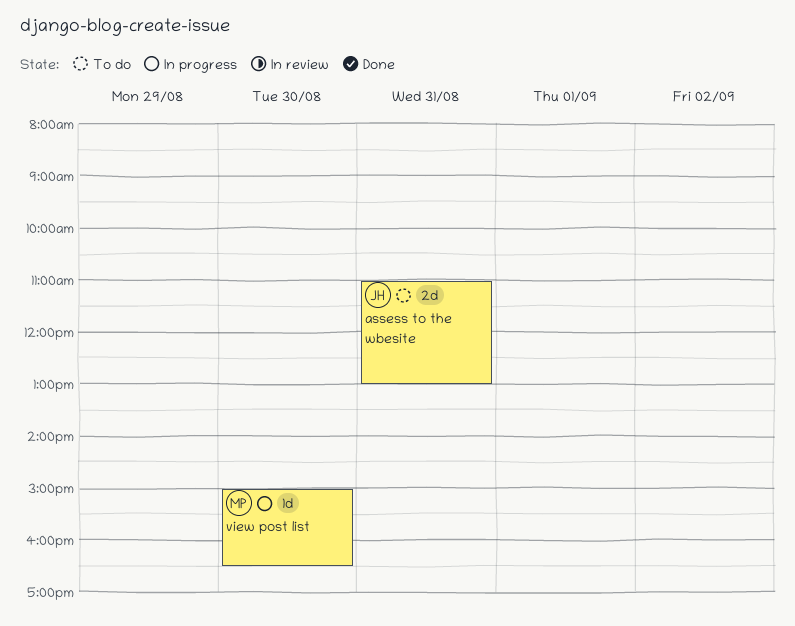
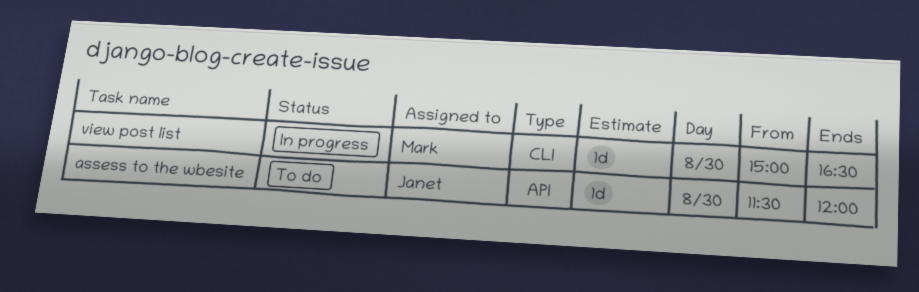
assess to the wbesite, estimate: 2d -> 1d
assess to the wbesite, day: Aug 31 -> Aug 30
assess to the wbesite, begins: 11:00 -> 11:30
assess to the wbesite, ends: 13:00 -> 12:00

